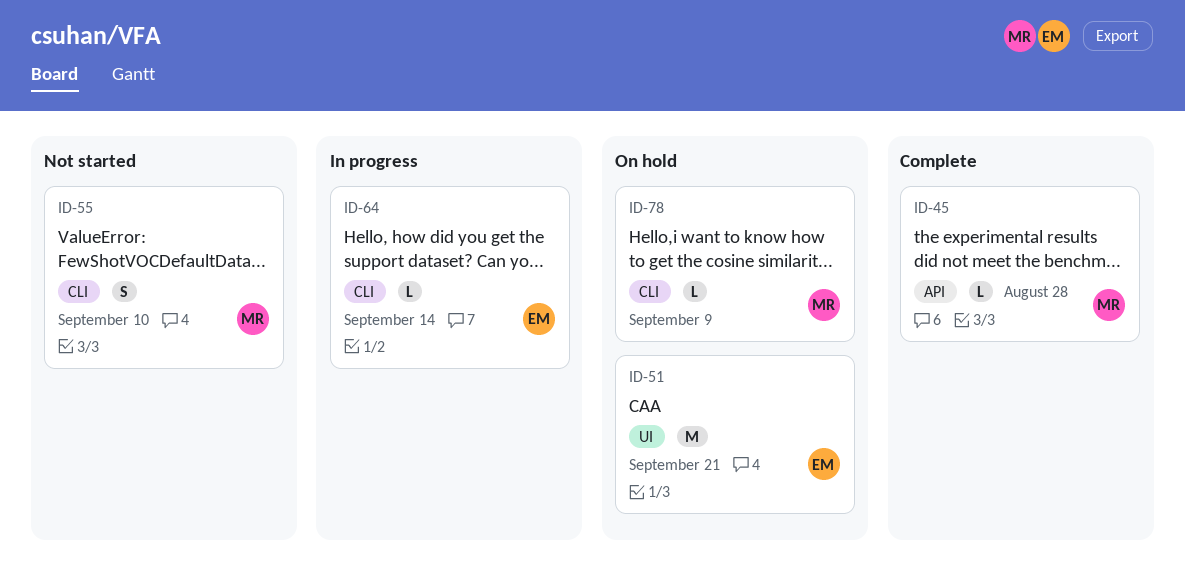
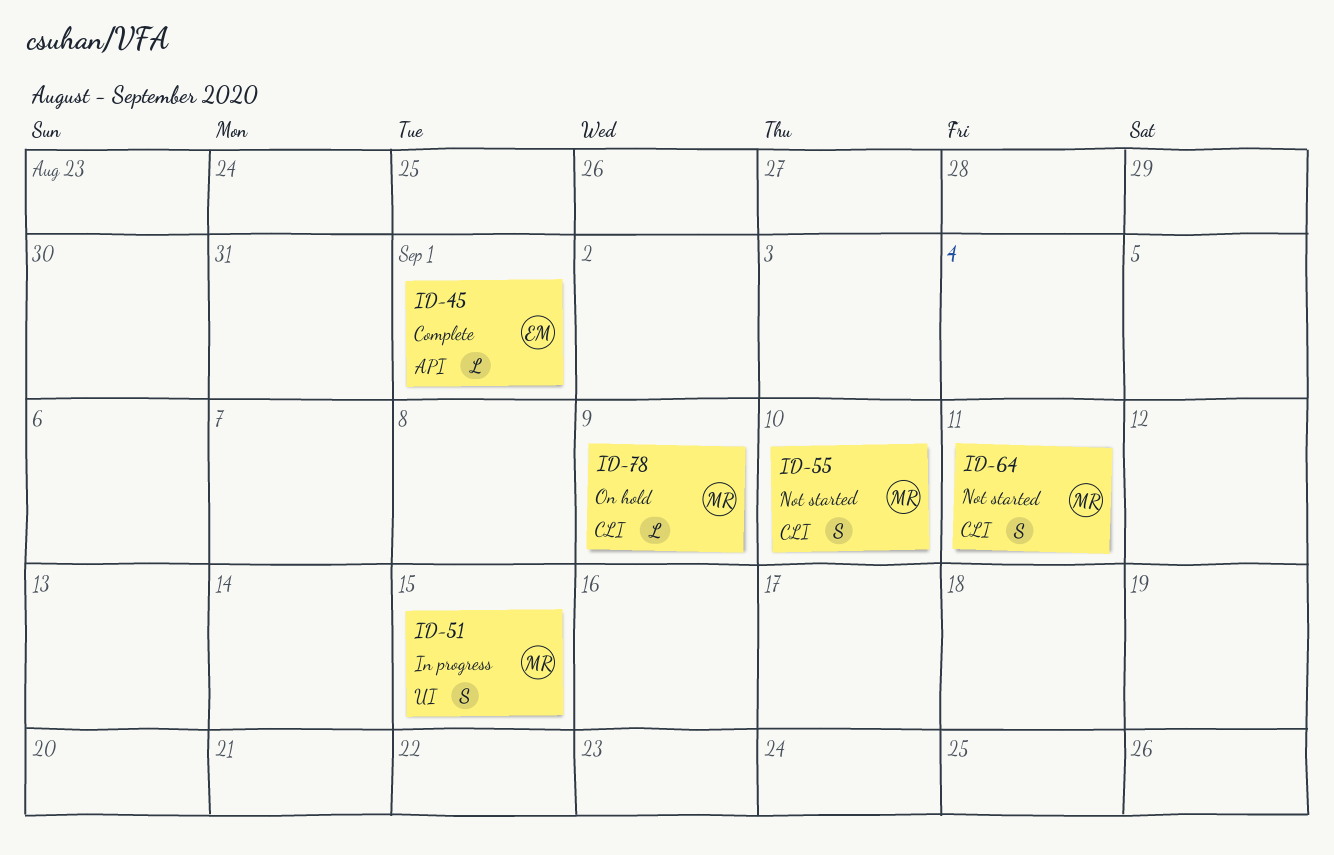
ID-45, owner: MR -> EM
ID-45, due: Aug 28 -> Sep 1
ID-51, status: On hold -> In progress
ID-51, owner: EM -> MR
ID-51, estimate: M -> S
ID-51, due: Sep 21 -> Sep 15
ID-64, status: In progress -> Not started
ID-64, owner: EM -> MR
ID-64, estimate: L -> S
ID-64, due: Sep 14 -> Sep 11

